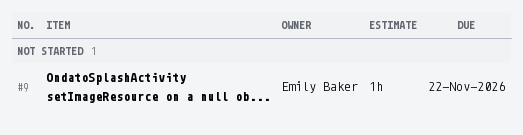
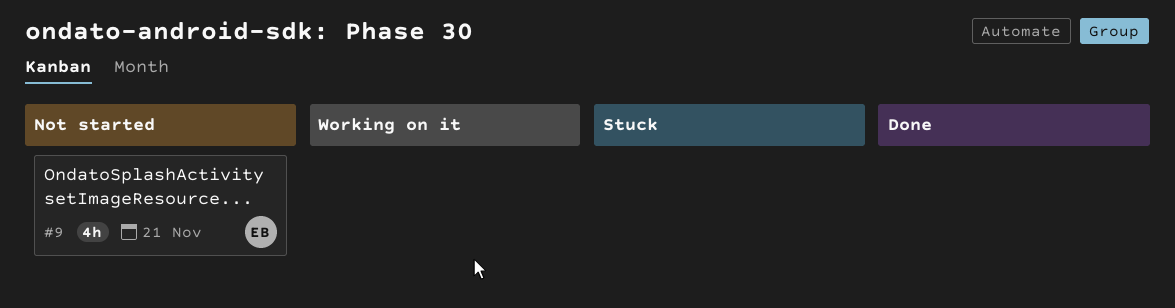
#9, estimate: 1h -> 4h
#9, due: Nov 22 -> Nov 21

